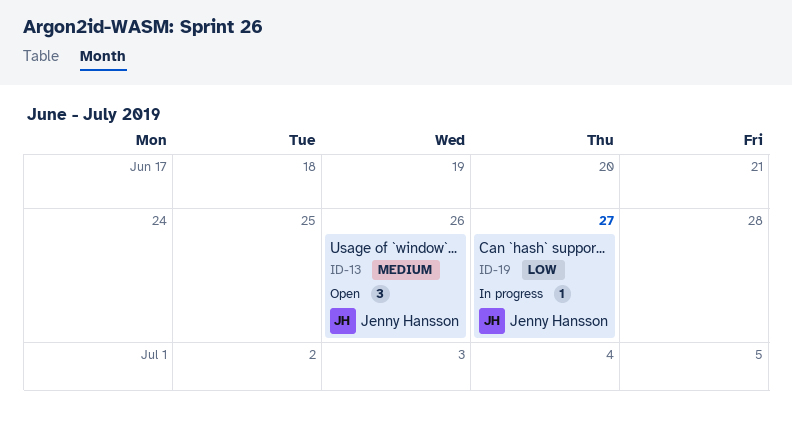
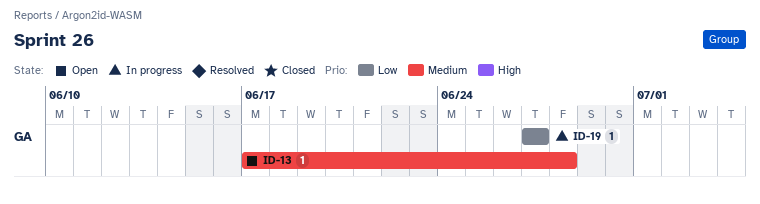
ID-13, estimate: 3 -> 1
ID-13, due: Jun 26 -> Jun 28

